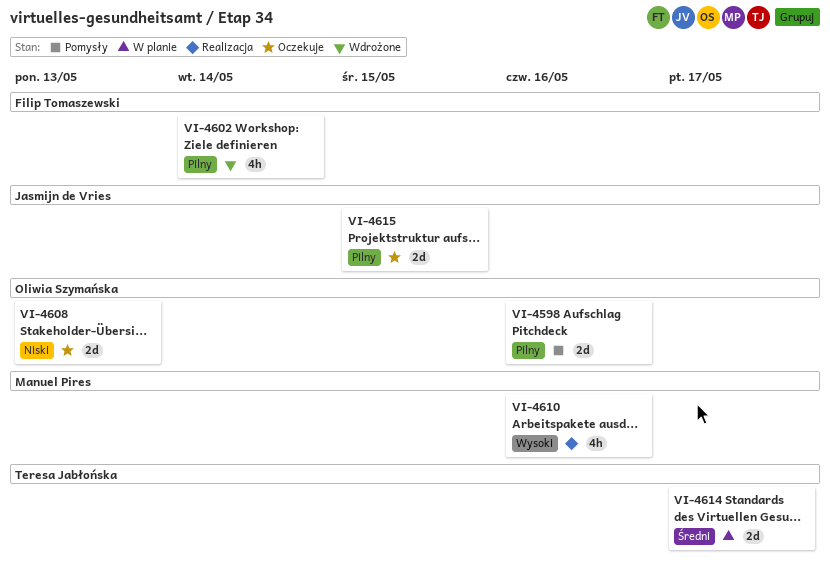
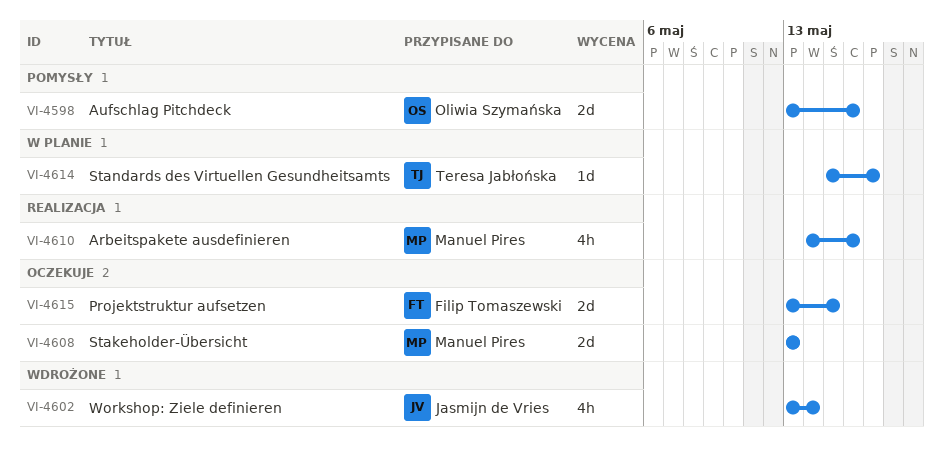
VI-4602, owner: Filip Tomaszewski -> Jasmijn de Vries
VI-4608, owner: Oliwia Szymańska -> Manuel Pires
VI-4614, estimate: 2d -> 1d
VI-4615, owner: Jasmijn de Vries -> Filip Tomaszewski

